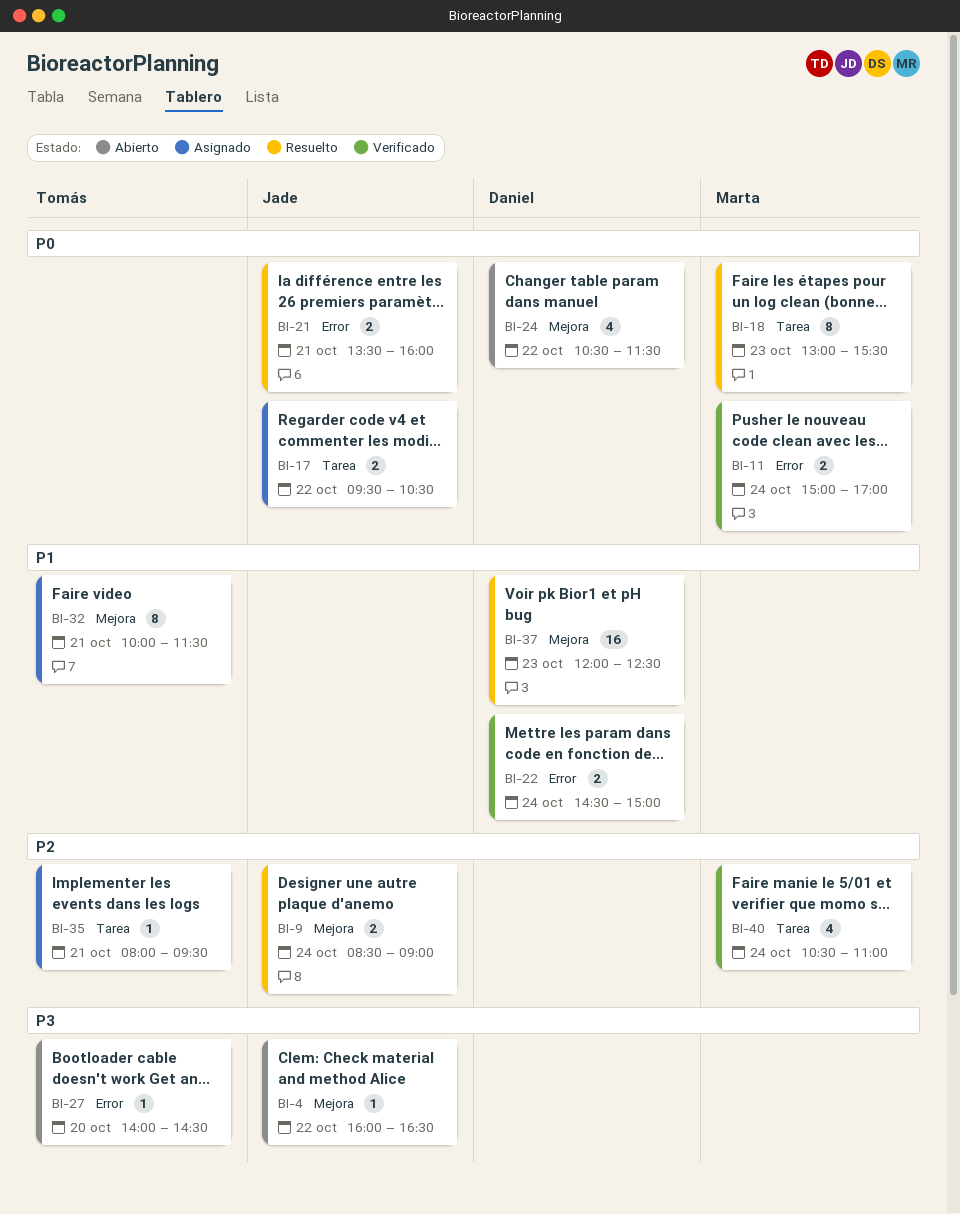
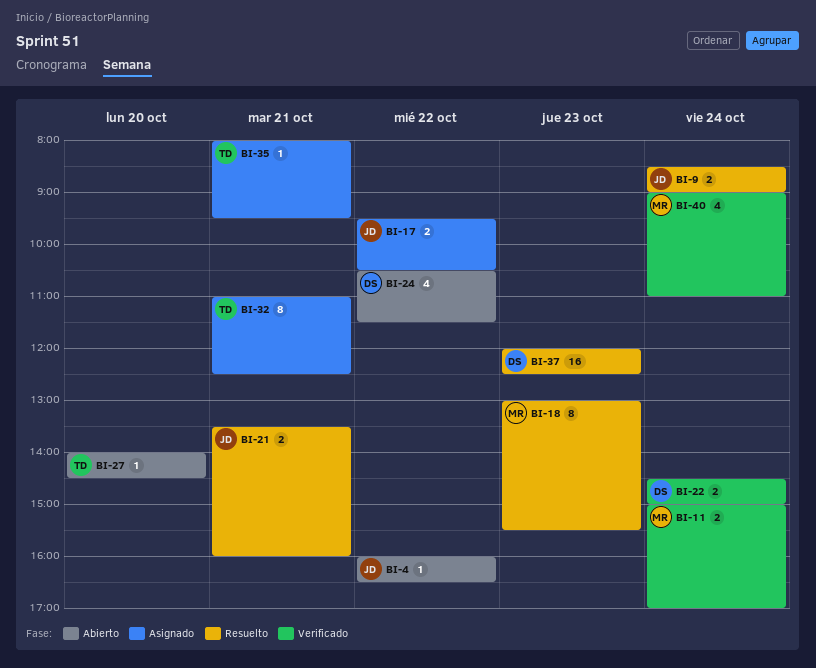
BI-32, begins: 10:00 -> 11:00
BI-32, ends: 11:30 -> 12:30
BI-40, begins: 10:30 -> 09:00

